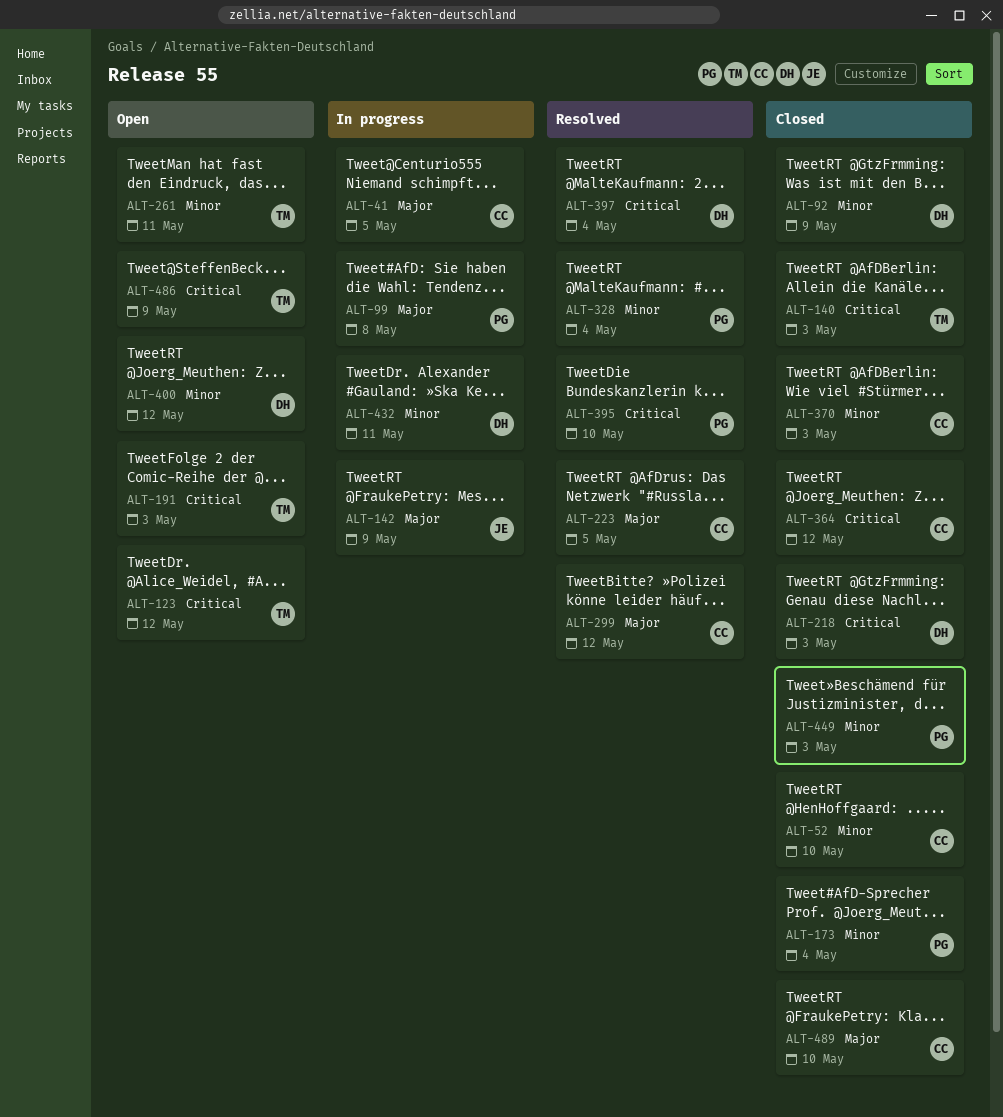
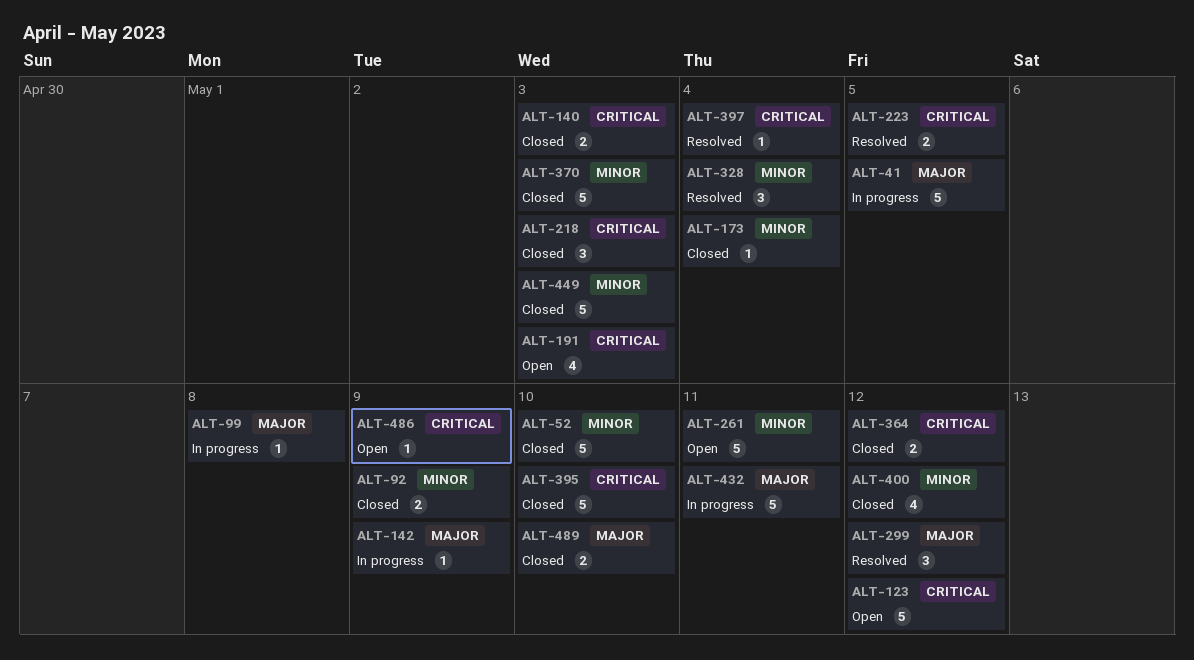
ALT-223, priority: Major -> Critical
ALT-395, status: Resolved -> Closed
ALT-400, status: Open -> Closed
ALT-432, priority: Minor -> Major

